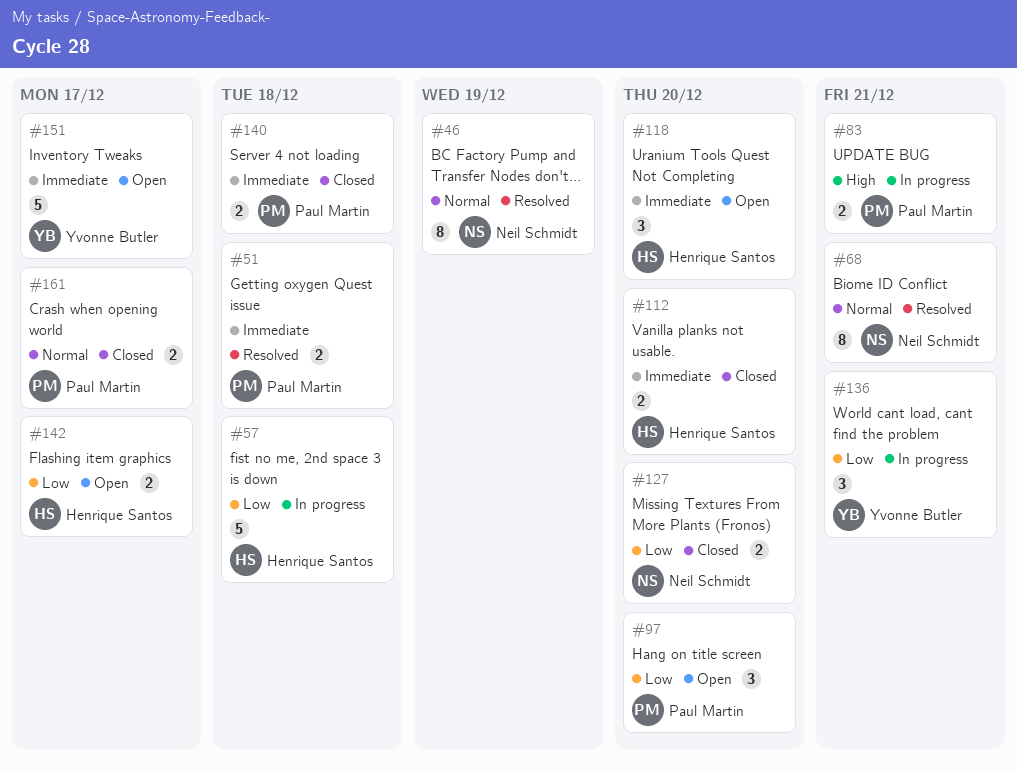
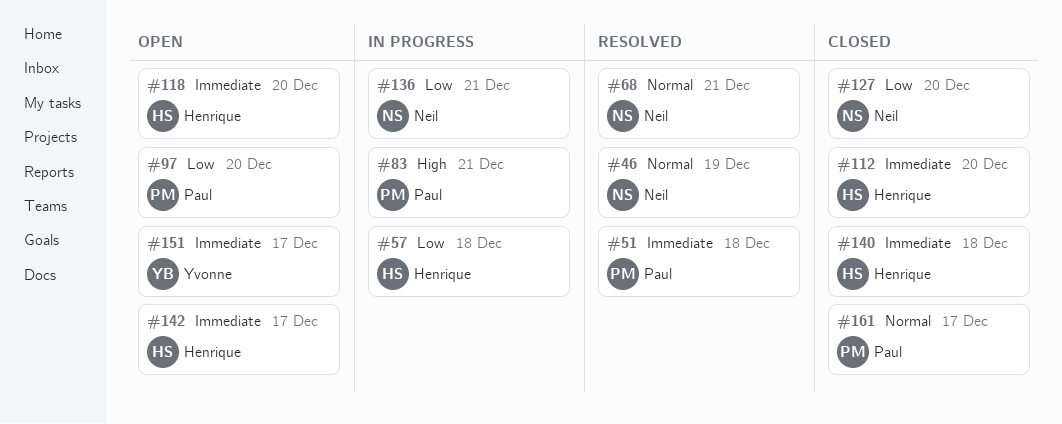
#136, owner: Yvonne Butler -> Neil Schmidt
#140, owner: Paul Martin -> Henrique Santos
#142, priority: Low -> Immediate

